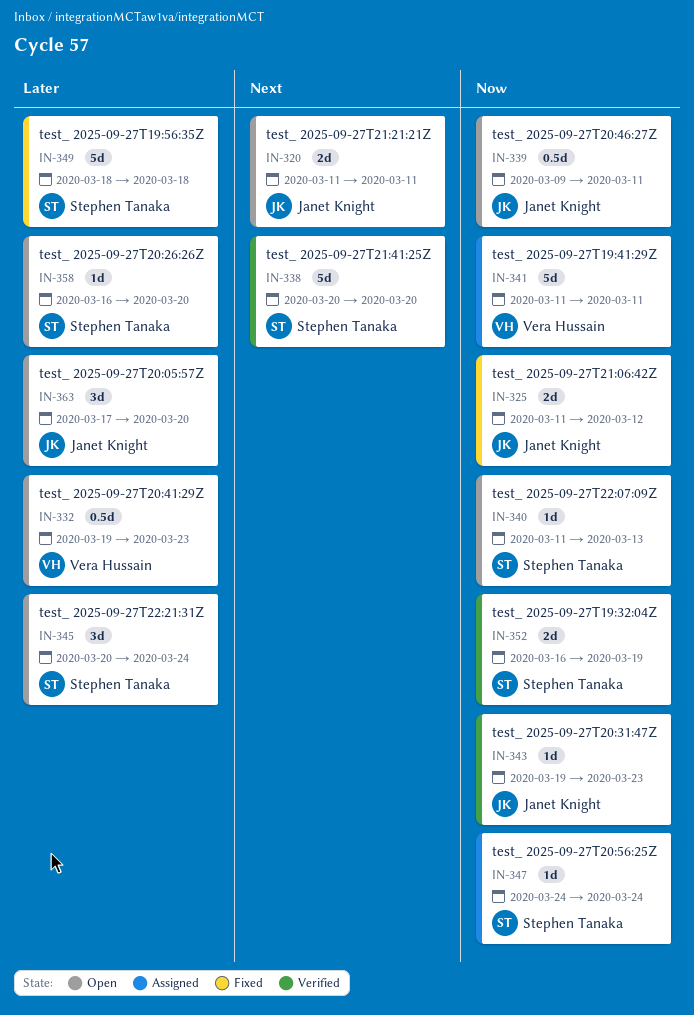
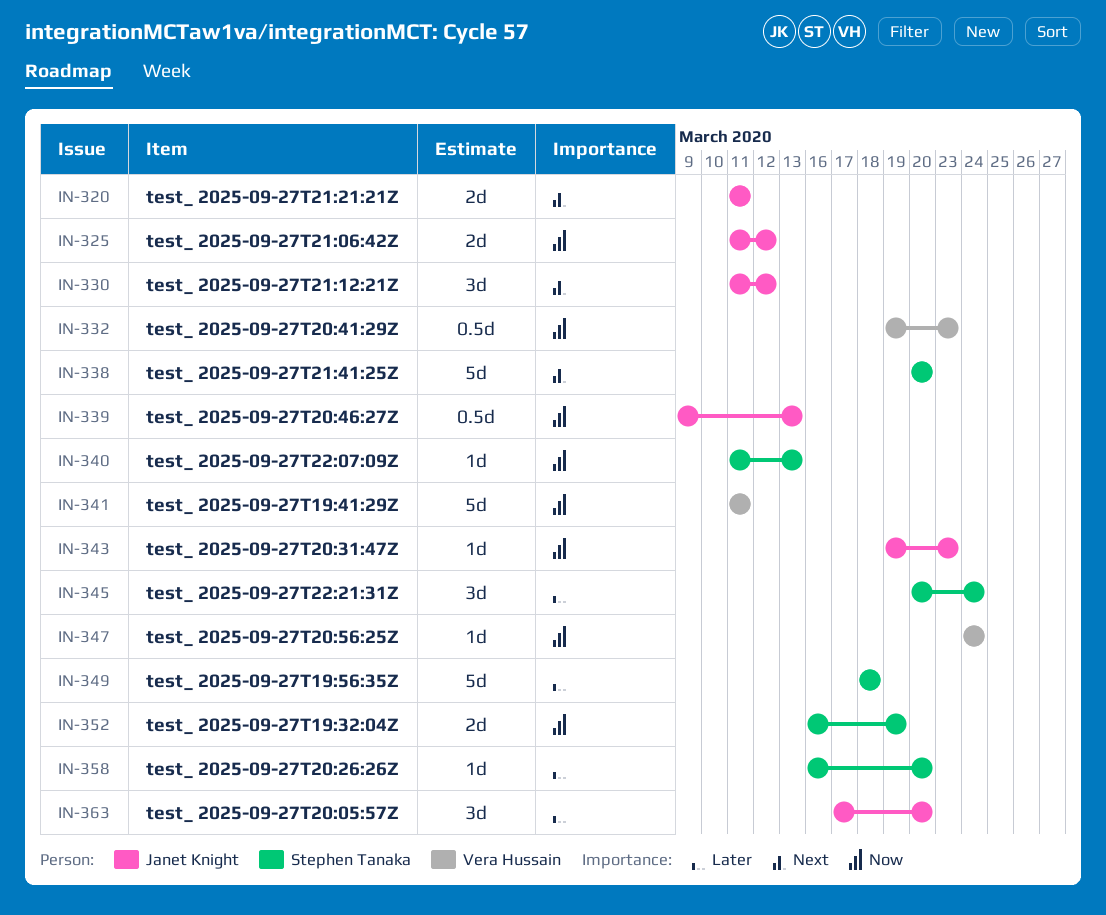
IN-330: none -> present
IN-332, priority: Later -> Now
IN-339, due: Mar 11 -> Mar 13
IN-347, owner: Stephen Tanaka -> Vera Hussain

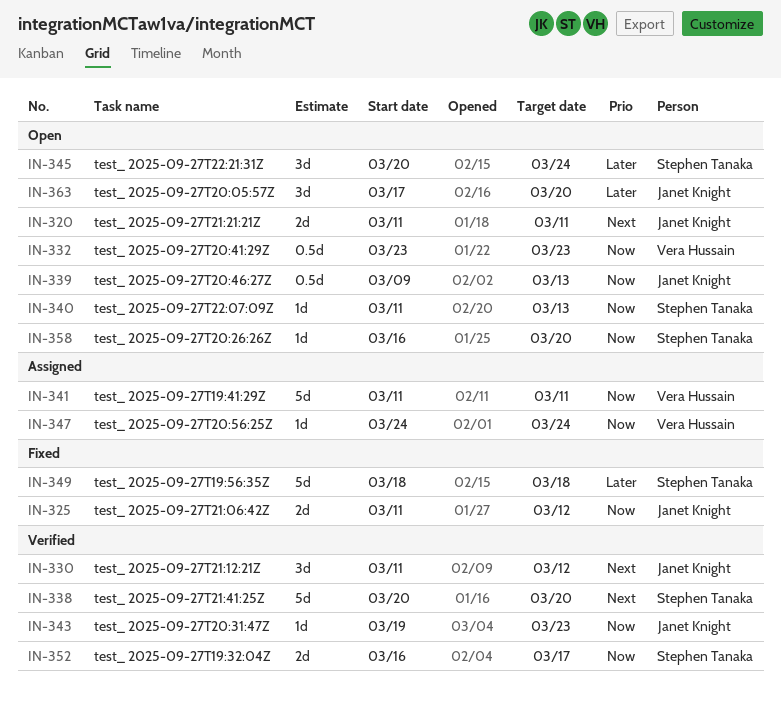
IN-332, start: Mar 19 -> Mar 23
IN-352, due: Mar 19 -> Mar 17
IN-358, priority: Later -> Now

